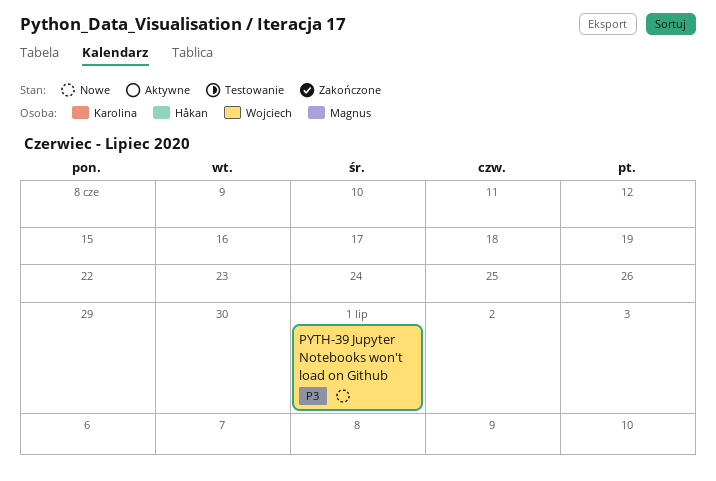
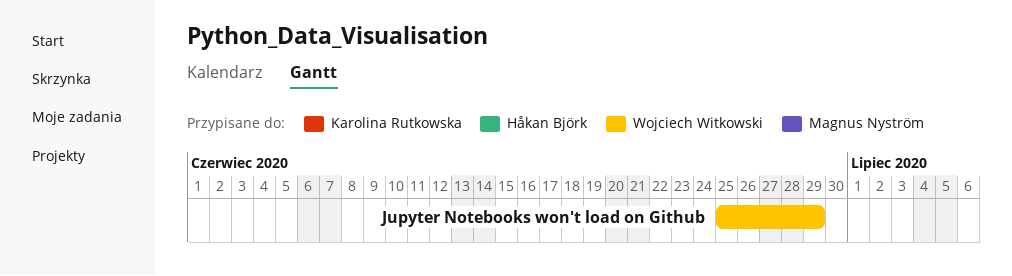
Jupyter Notebooks won't load on Github, due: Jul 1 -> Jun 29

